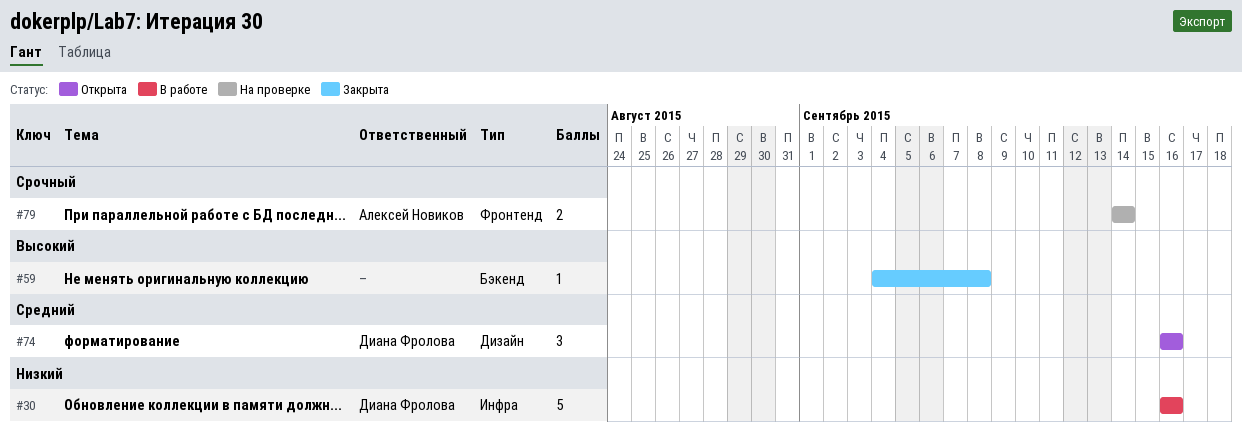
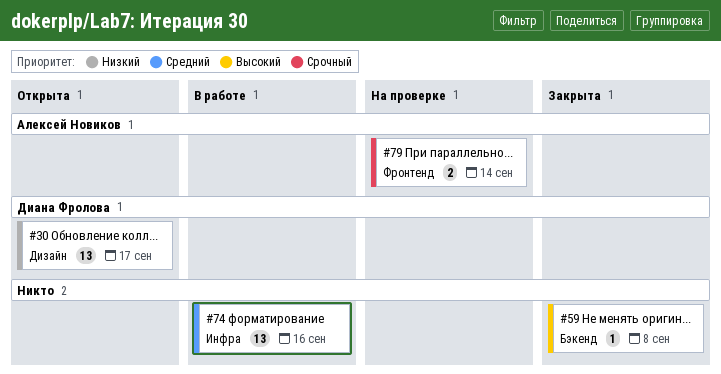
#30, status: В работе -> Открыта
#30, label: Инфра -> Дизайн
#30, estimate: 5 -> 13
#30, due: Sep 16 -> Sep 17
#74, status: Открыта -> В работе
#74, owner: Диана Фролова -> none
#74, label: Дизайн -> Инфра
#74, estimate: 3 -> 13

